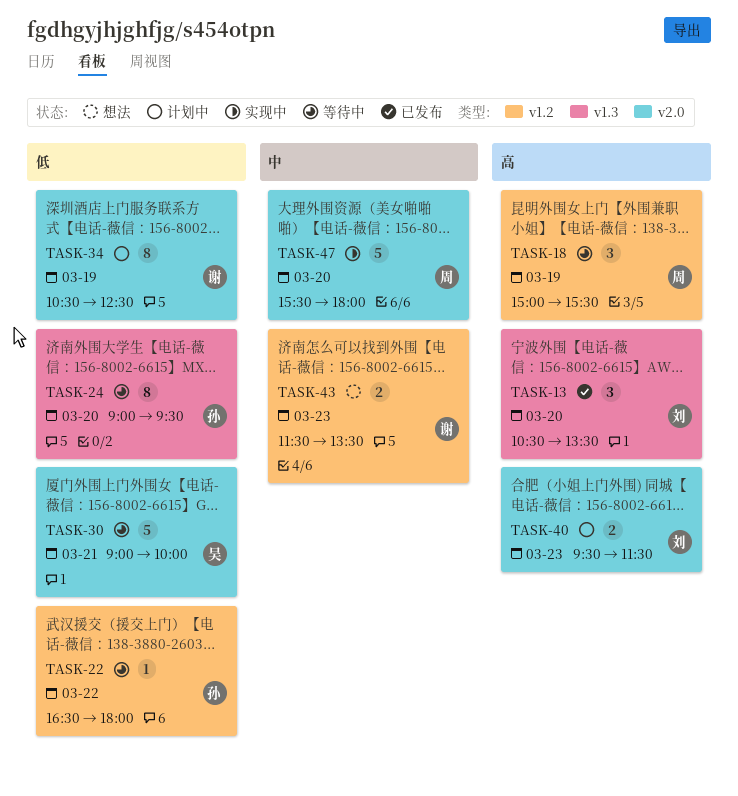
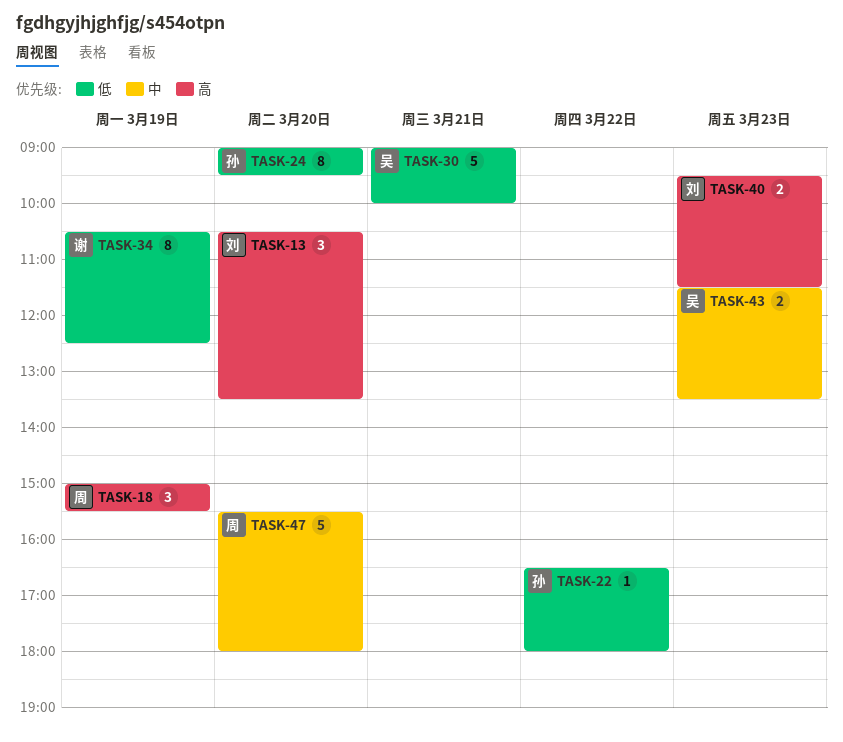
TASK-43, owner: 谢 -> 吴

